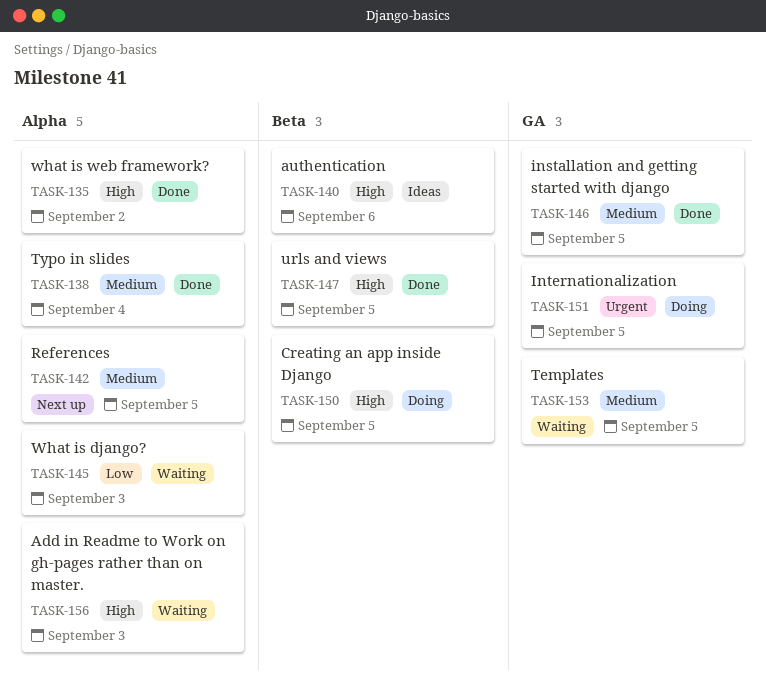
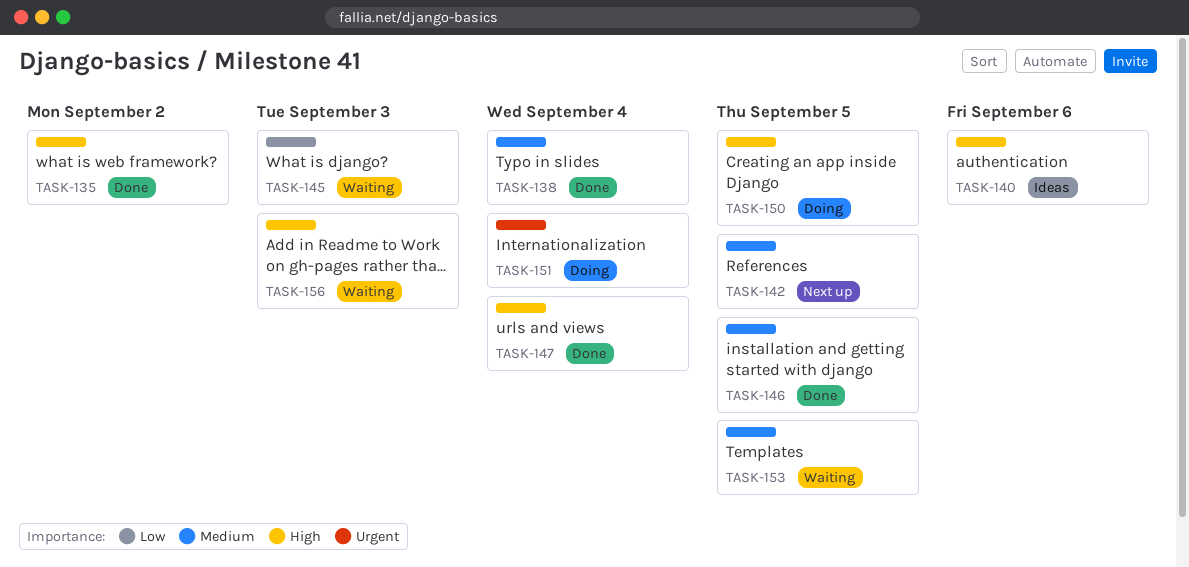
TASK-147, due: Sep 5 -> Sep 4
TASK-151, due: Sep 5 -> Sep 4

